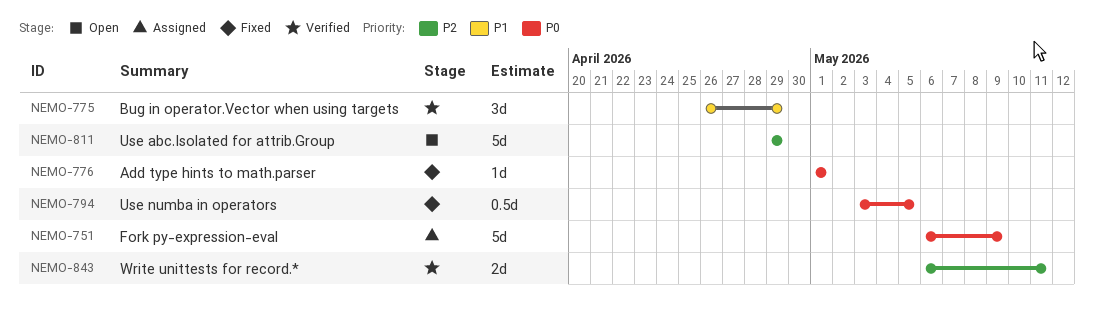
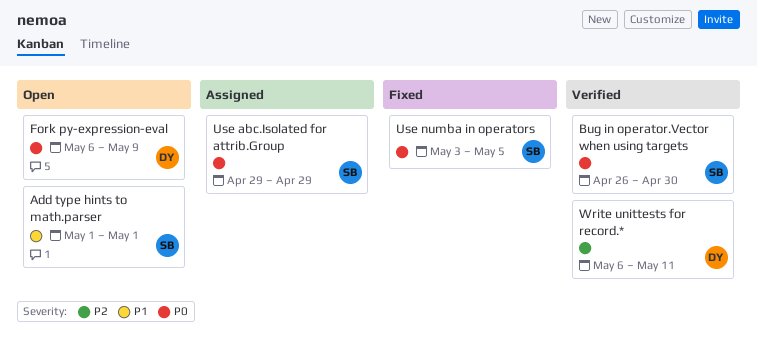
Add type hints to math.parser, status: Fixed -> Open
Add type hints to math.parser, priority: P0 -> P1
Bug in operator.Vector when using targets, priority: P1 -> P0
Bug in operator.Vector when using targets, due: Apr 29 -> Apr 30
Fork py-expression-eval, status: Assigned -> Open
Use abc.Isolated for attrib.Group, status: Open -> Assigned
Use abc.Isolated for attrib.Group, priority: P2 -> P0

